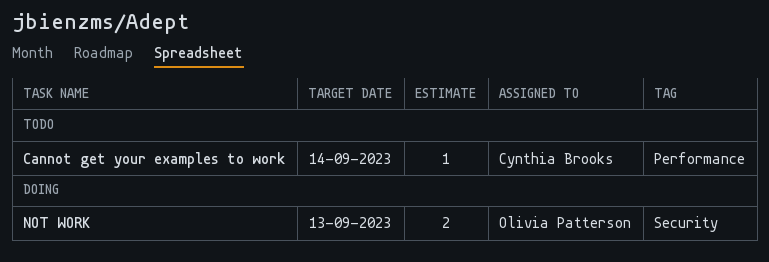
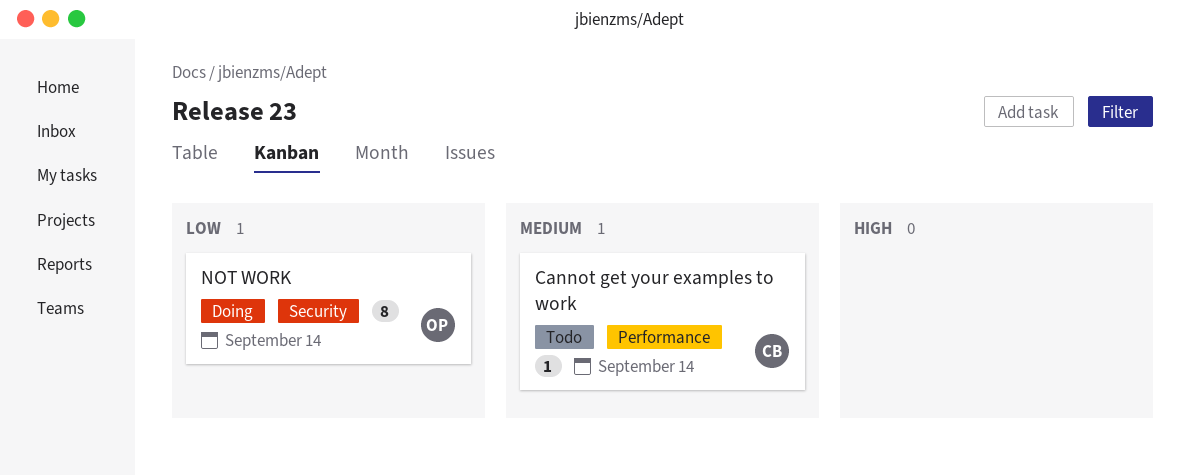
NOT WORK, estimate: 2 -> 8
NOT WORK, due: Sep 13 -> Sep 14

